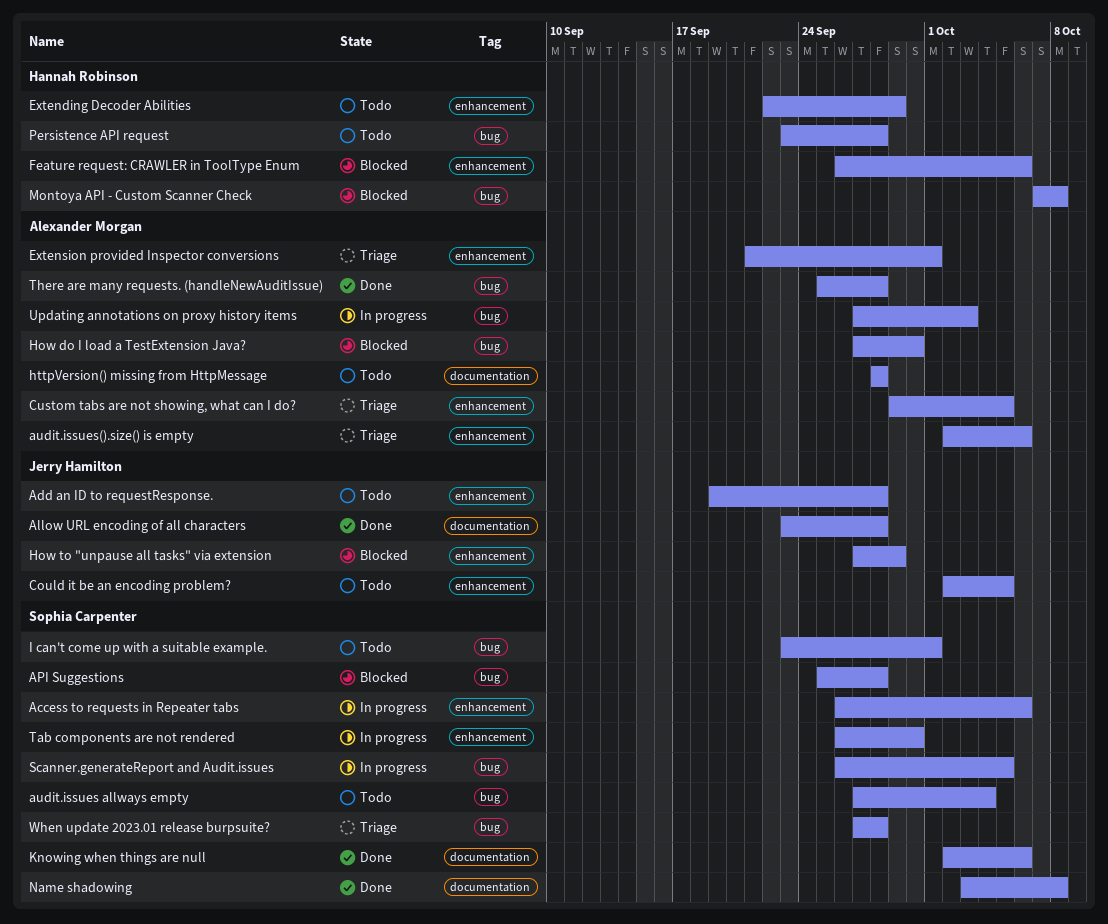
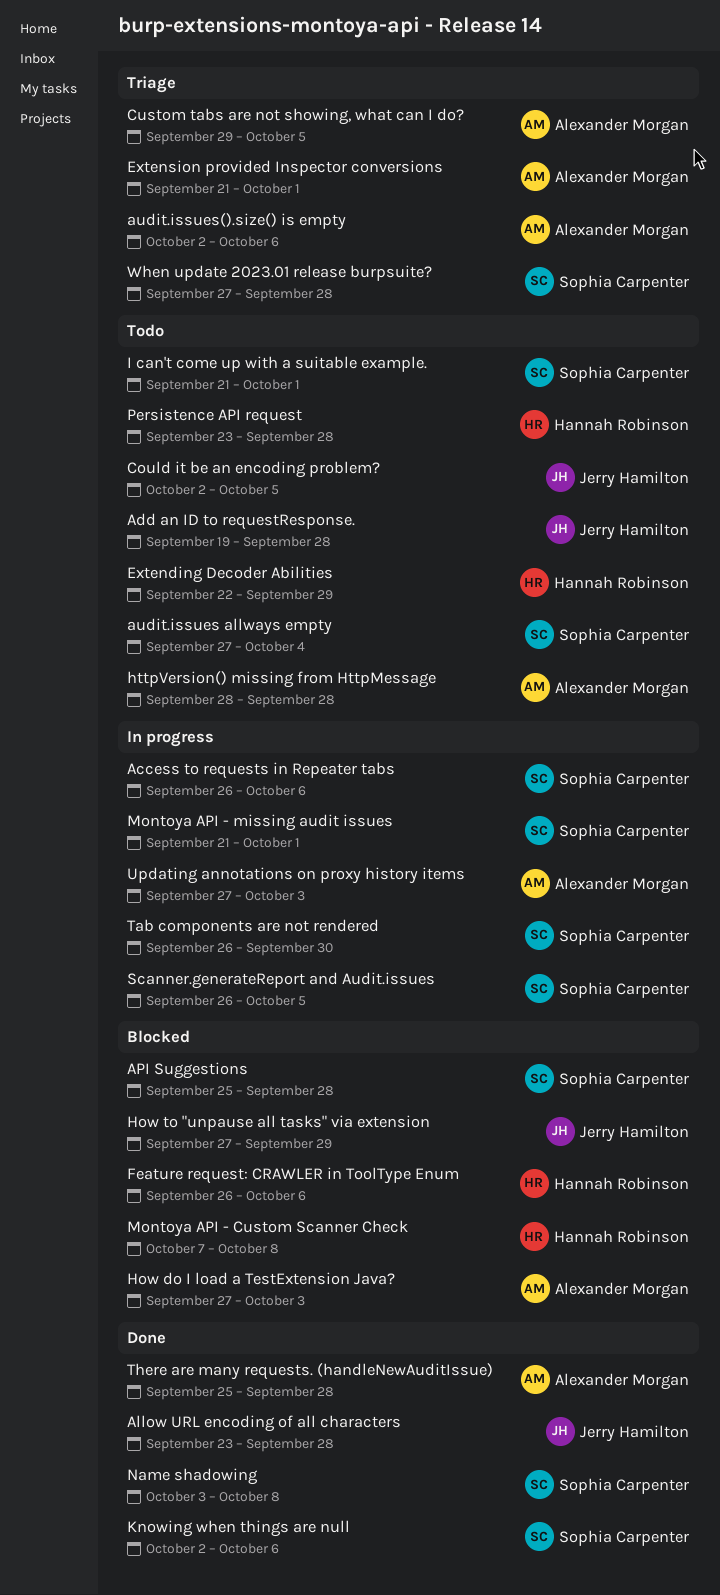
How do I load a TestExtension Java?, due: Sep 30 -> Oct 3
I can't come up with a suitable example., start: Sep 23 -> Sep 21
Montoya API - missing audit issues: none -> present

